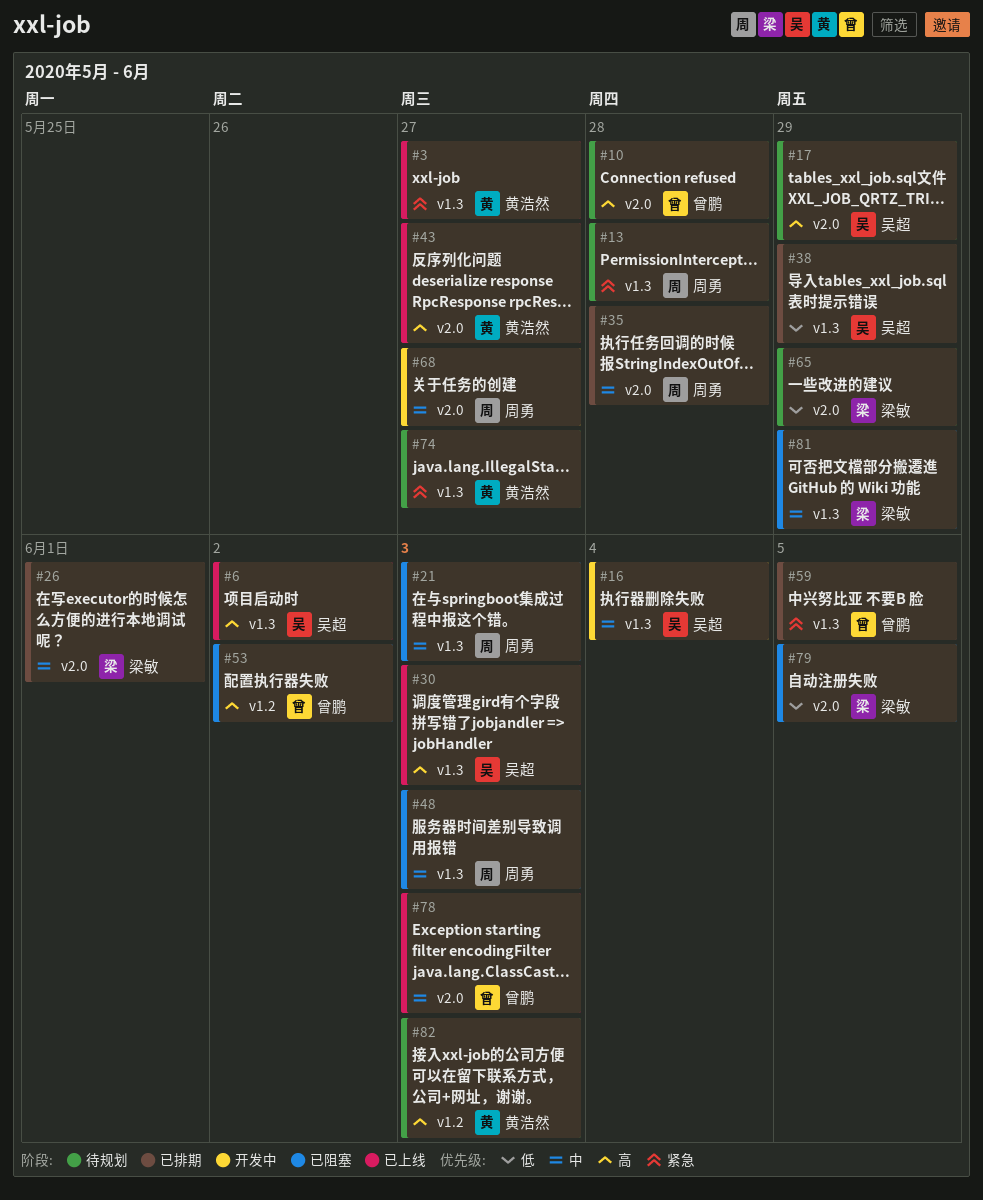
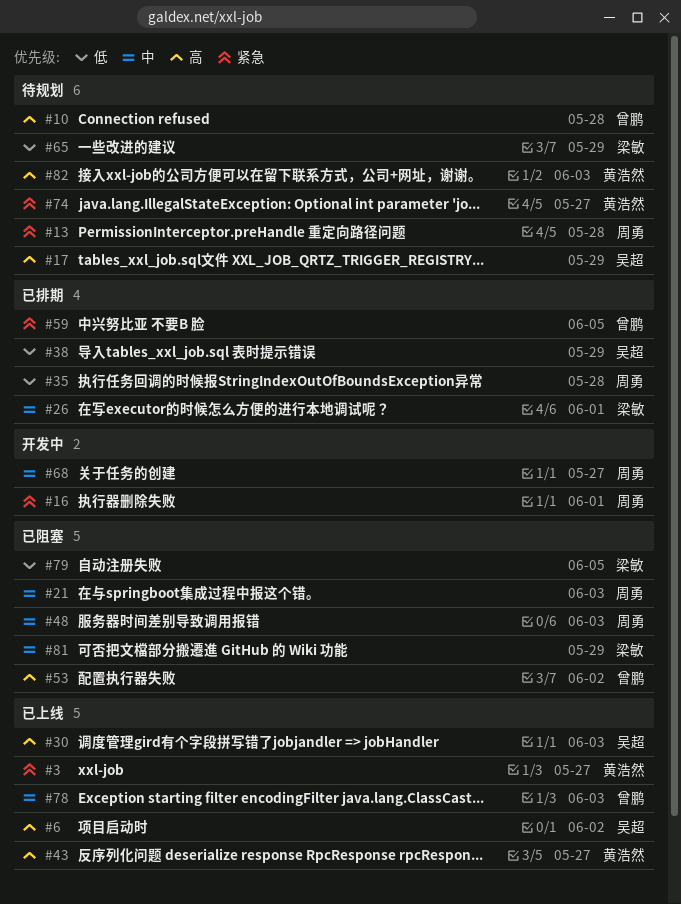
#16, owner: 吴超 -> 周勇
#16, priority: 中 -> 紧急
#16, due: Jun 4 -> Jun 1
#35, priority: 中 -> 低

